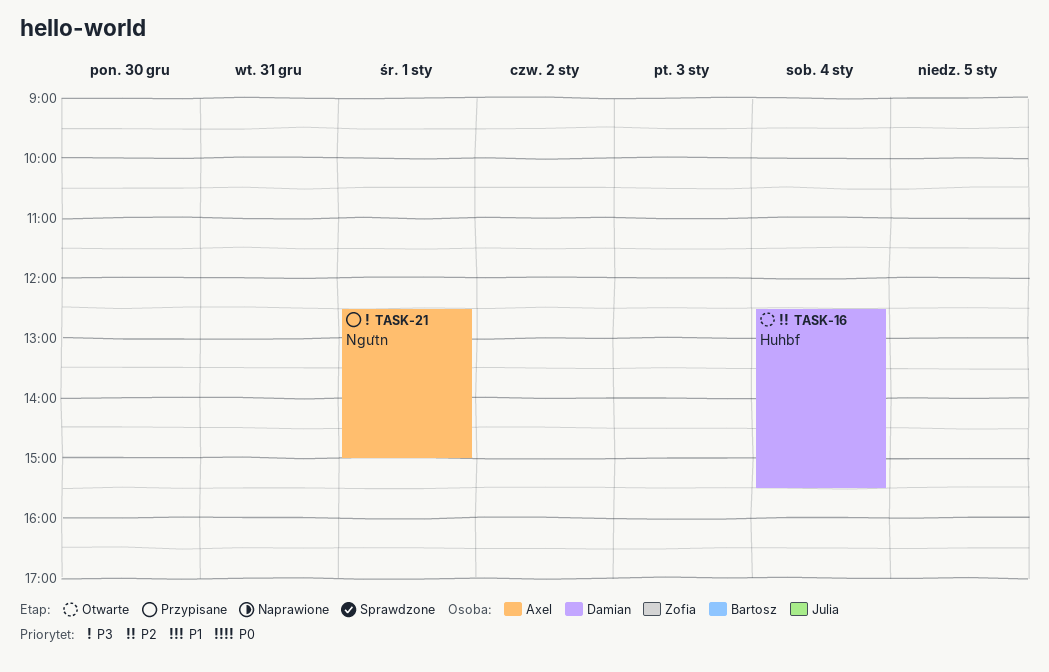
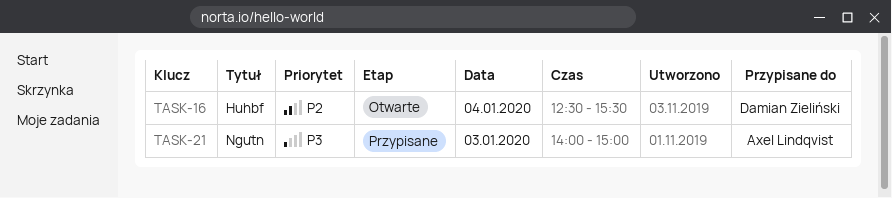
TASK-21, day: Jan 1 -> Jan 3
TASK-21, begins: 12:30 -> 14:00

